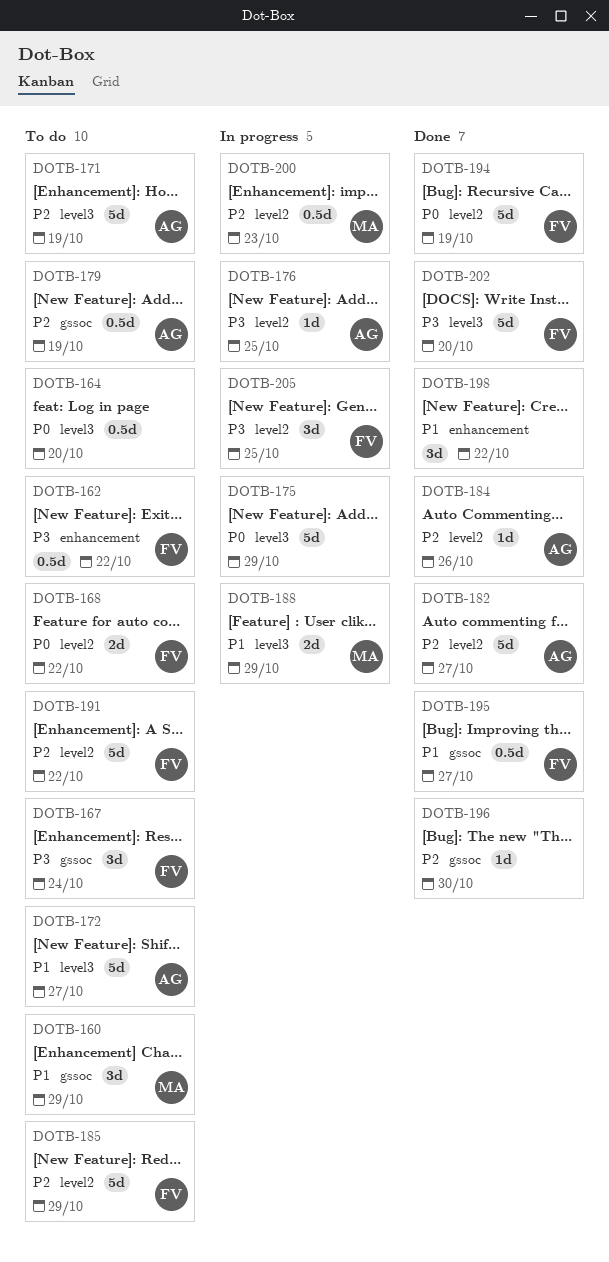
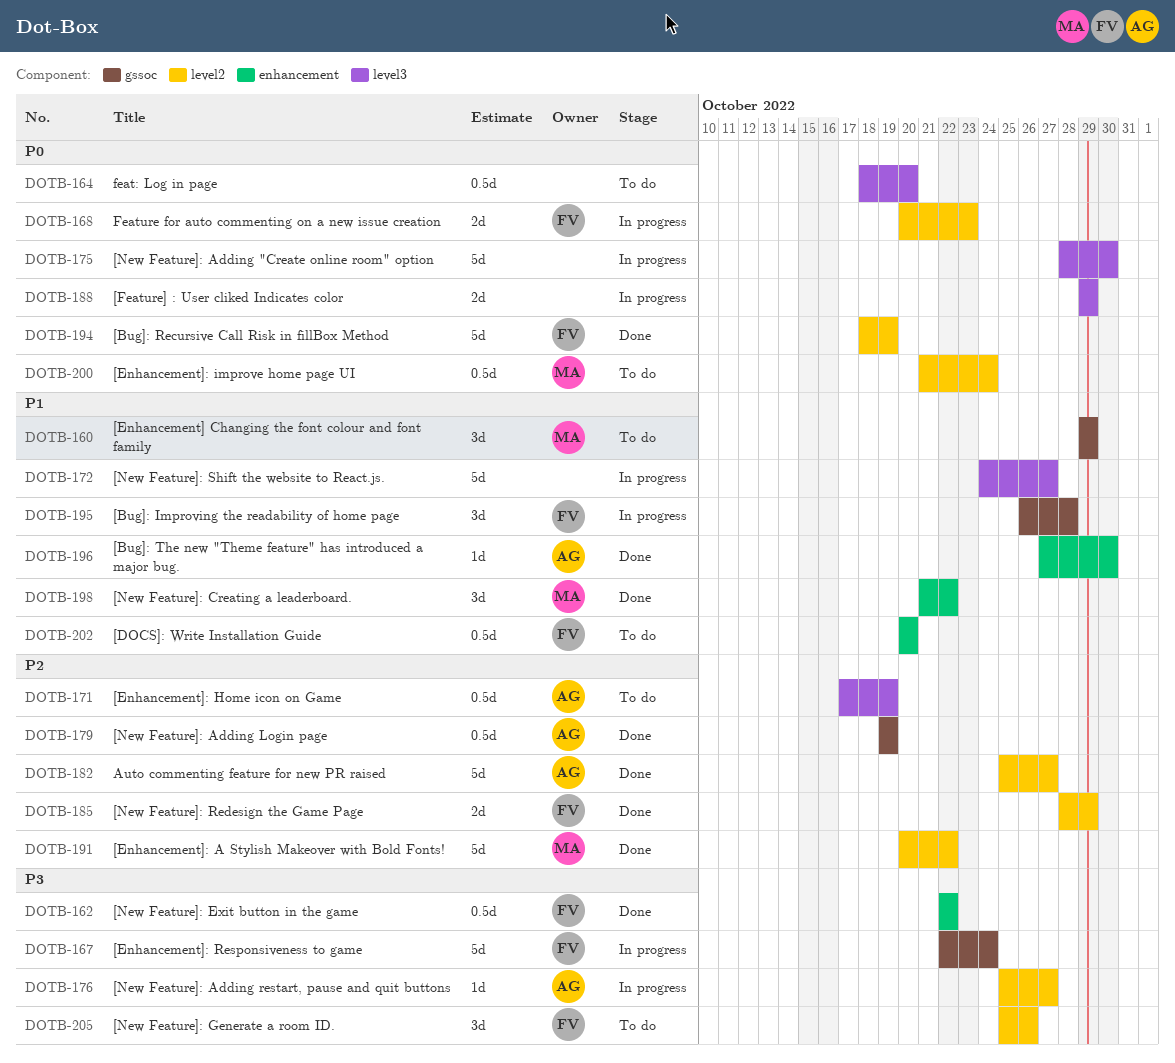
DOTB-162, status: To do -> Done
DOTB-167, status: To do -> In progress
DOTB-167, estimate: 3d -> 5d
DOTB-168, status: To do -> In progress
DOTB-168, due: Oct 22 -> Oct 23
DOTB-171, estimate: 5d -> 0.5d
DOTB-172, status: To do -> In progress
DOTB-172, owner: AG -> none
DOTB-175, due: Oct 29 -> Oct 30
DOTB-176, due: Oct 25 -> Oct 27
DOTB-179, status: To do -> Done
DOTB-184: present -> none
DOTB-185, status: To do -> Done
DOTB-185, estimate: 5d -> 2d
DOTB-188, owner: MA -> none
DOTB-188, priority: P1 -> P0
DOTB-191, status: To do -> Done
DOTB-191, owner: FV -> MA
DOTB-195, status: Done -> In progress
DOTB-195, estimate: 0.5d -> 3d
DOTB-195, due: Oct 27 -> Oct 28
DOTB-196, owner: none -> AG
DOTB-196, priority: P2 -> P1
DOTB-196, label: gssoc -> enhancement
DOTB-198, owner: none -> MA
DOTB-200, status: In progress -> To do
DOTB-200, priority: P2 -> P0
DOTB-200, due: Oct 23 -> Oct 24
DOTB-202, status: Done -> To do
DOTB-202, priority: P3 -> P1
DOTB-202, label: level3 -> enhancement
DOTB-202, estimate: 5d -> 0.5d
DOTB-205, status: In progress -> To do
DOTB-205, due: Oct 25 -> Oct 26

